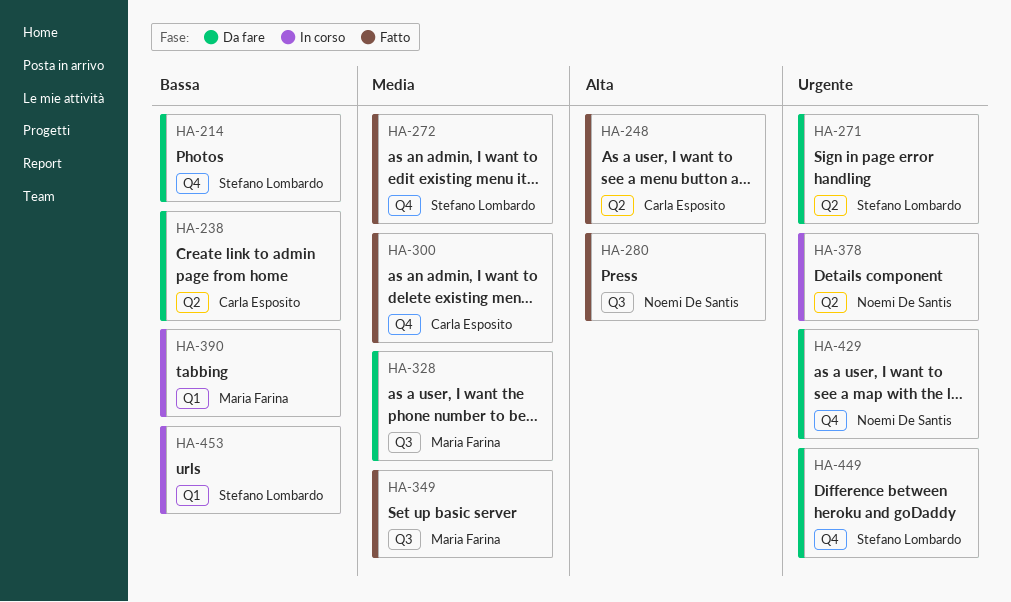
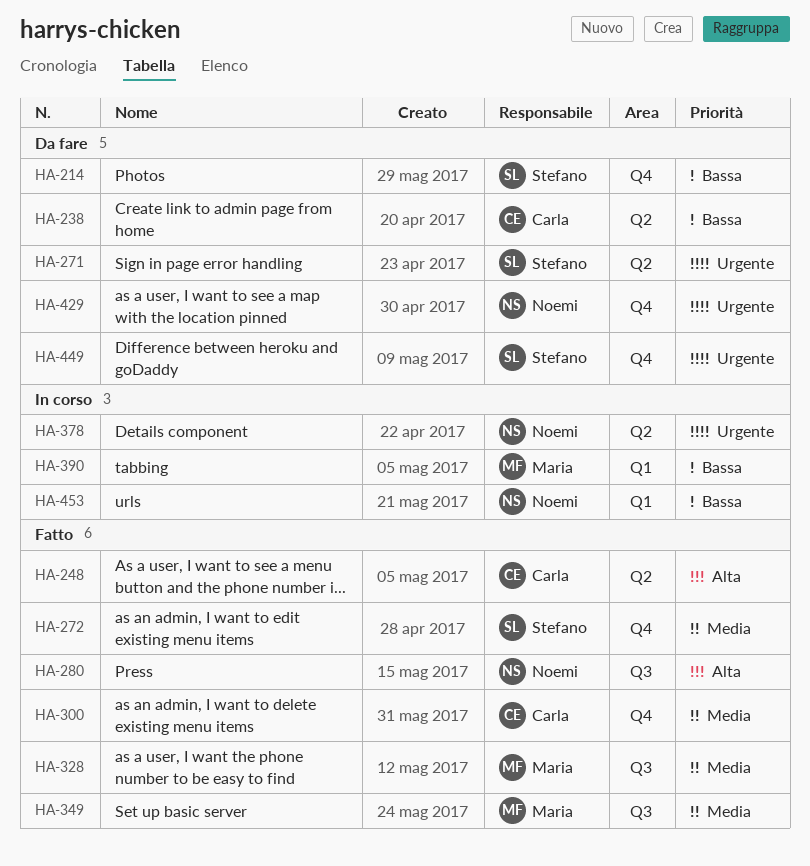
HA-328, status: Da fare -> Fatto
HA-453, owner: Stefano Lombardo -> Noemi De Santis

